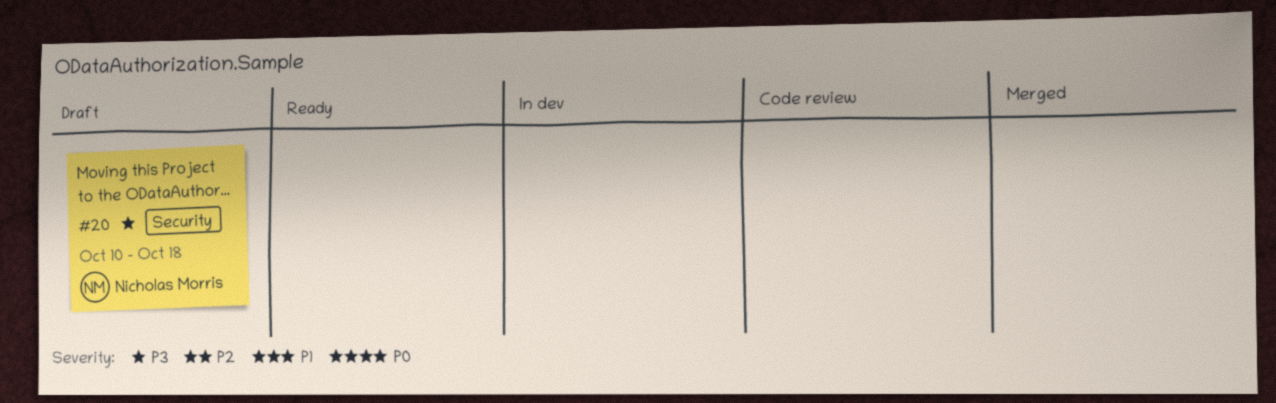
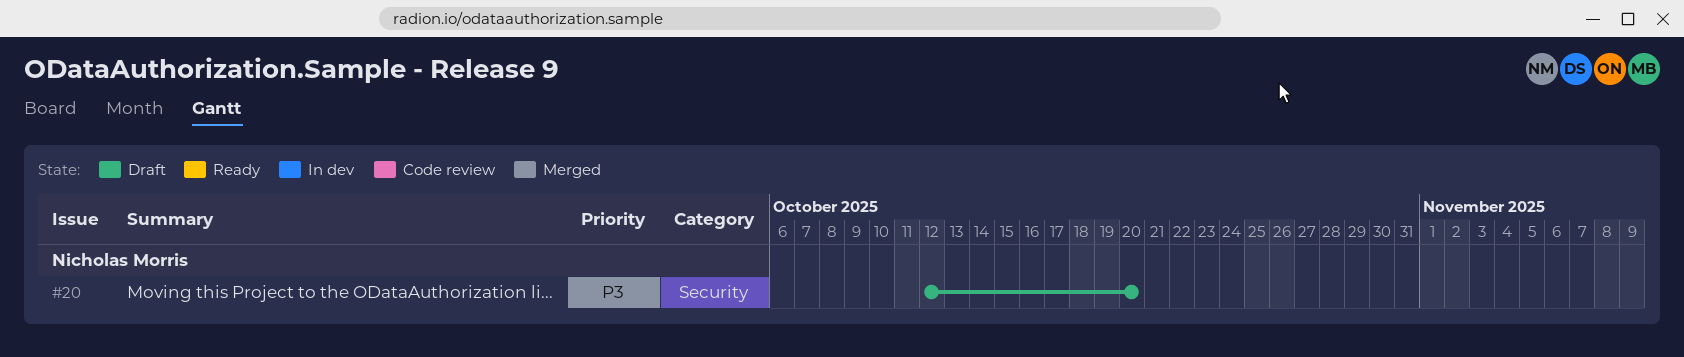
#20, start: Oct 10 -> Oct 12
#20, due: Oct 18 -> Oct 20

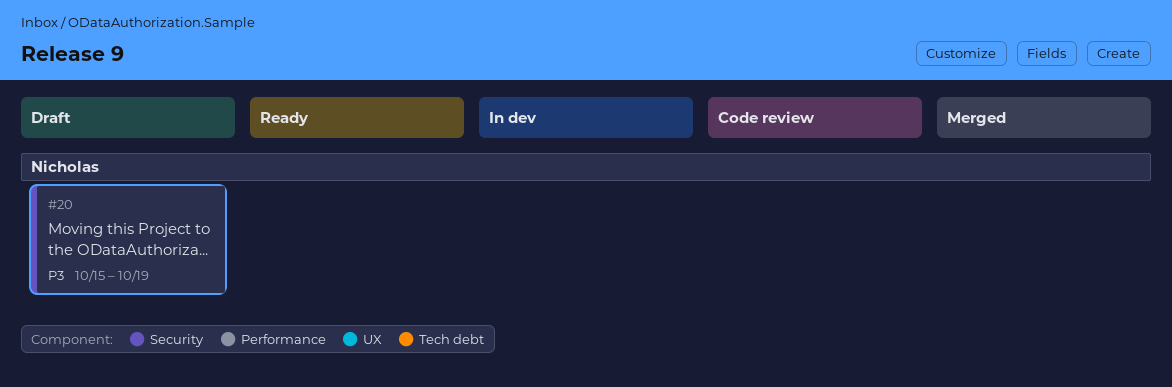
#20, start: Oct 12 -> Oct 15
#20, due: Oct 20 -> Oct 19

